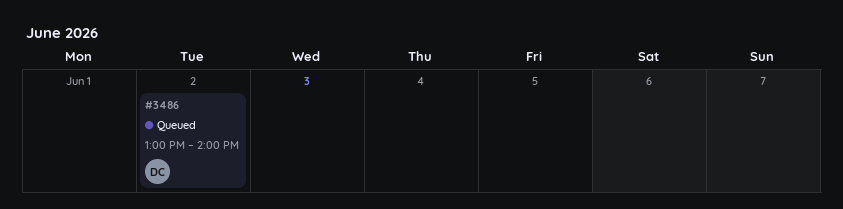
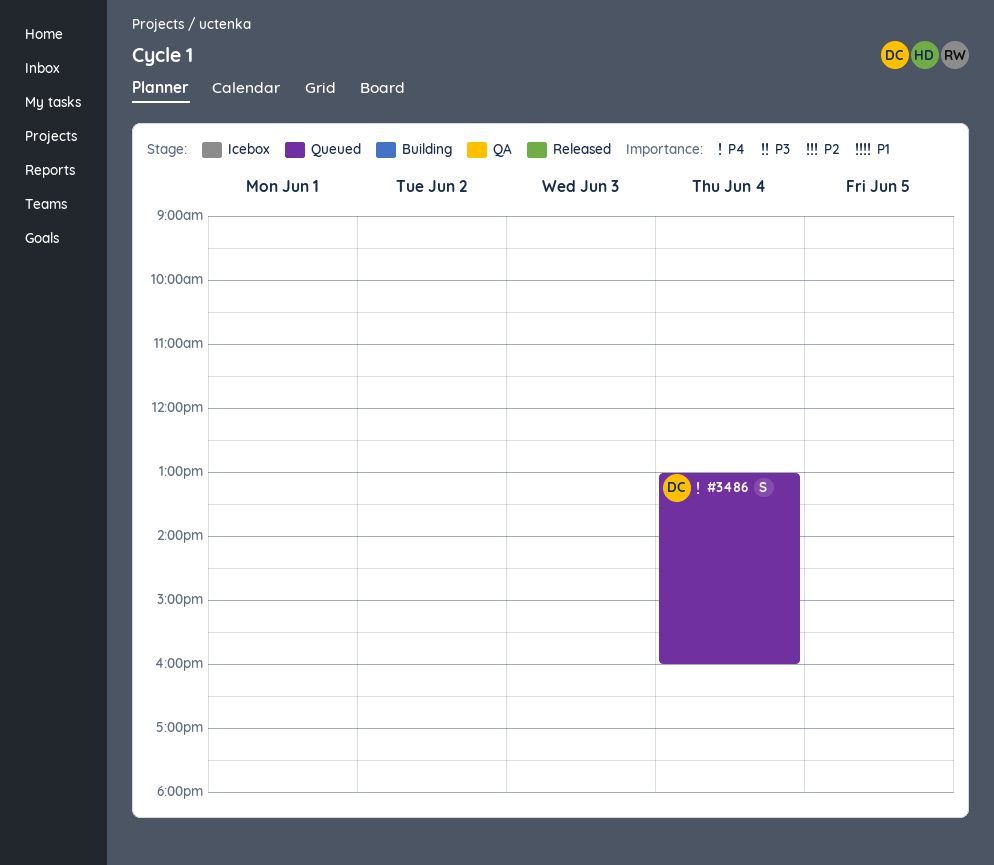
#3486, day: Jun 2 -> Jun 4
#3486, ends: 14:00 -> 16:00

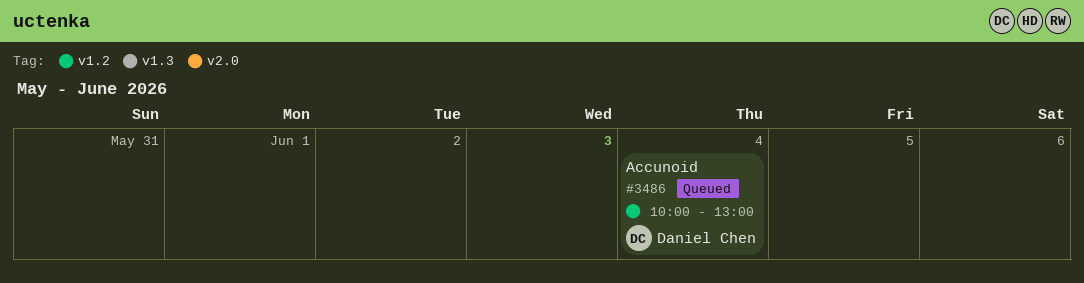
#3486, begins: 13:00 -> 10:00
#3486, ends: 16:00 -> 13:00

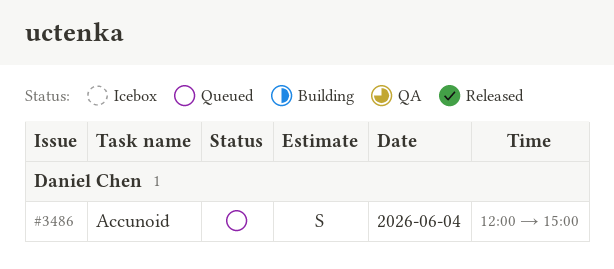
#3486, begins: 10:00 -> 12:00
#3486, ends: 13:00 -> 15:00

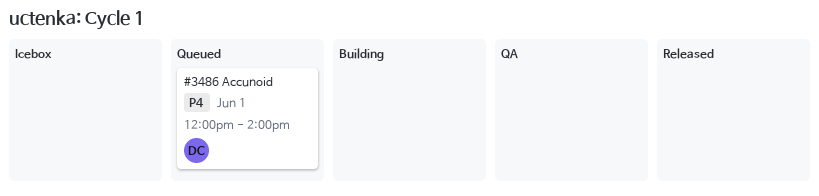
#3486, day: Jun 4 -> Jun 1
#3486, ends: 15:00 -> 14:00

